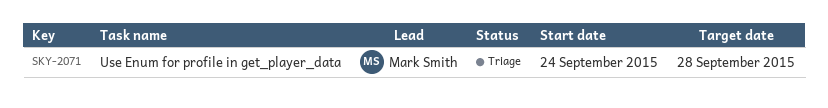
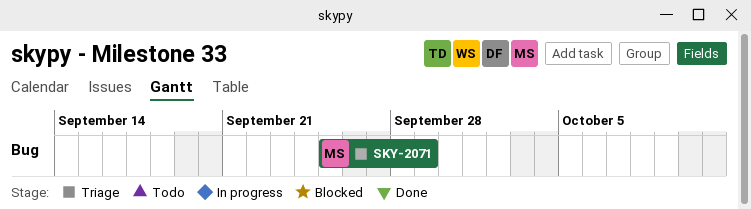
SKY-2071, start: Sep 24 -> Sep 25
SKY-2071, due: Sep 28 -> Sep 29

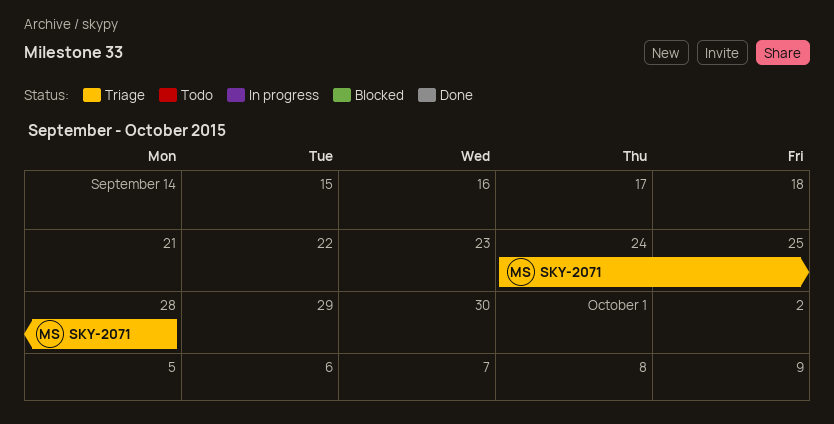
SKY-2071, start: Sep 25 -> Sep 24
SKY-2071, due: Sep 29 -> Sep 28

